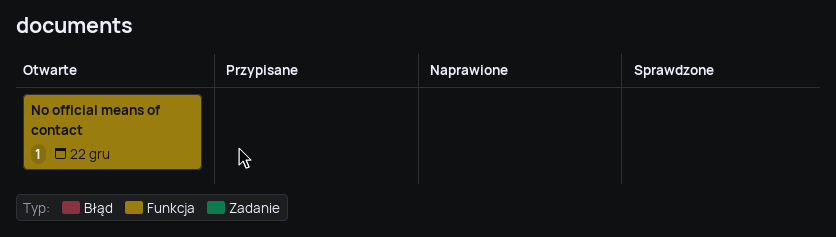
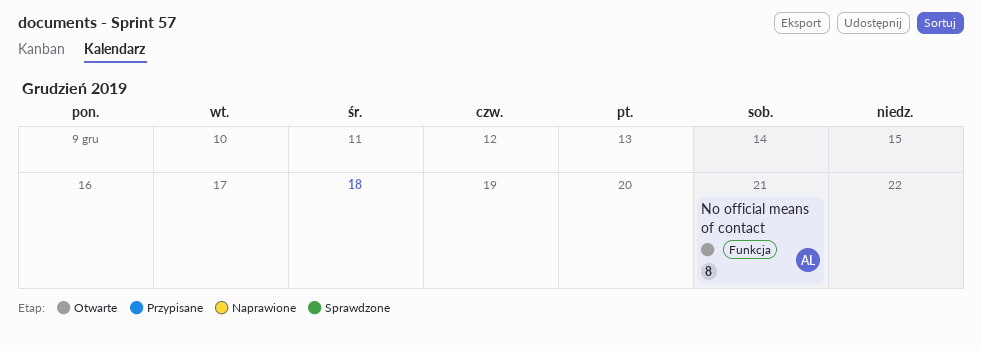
No official means of contact, estimate: 1 -> 8
No official means of contact, due: Dec 22 -> Dec 21

